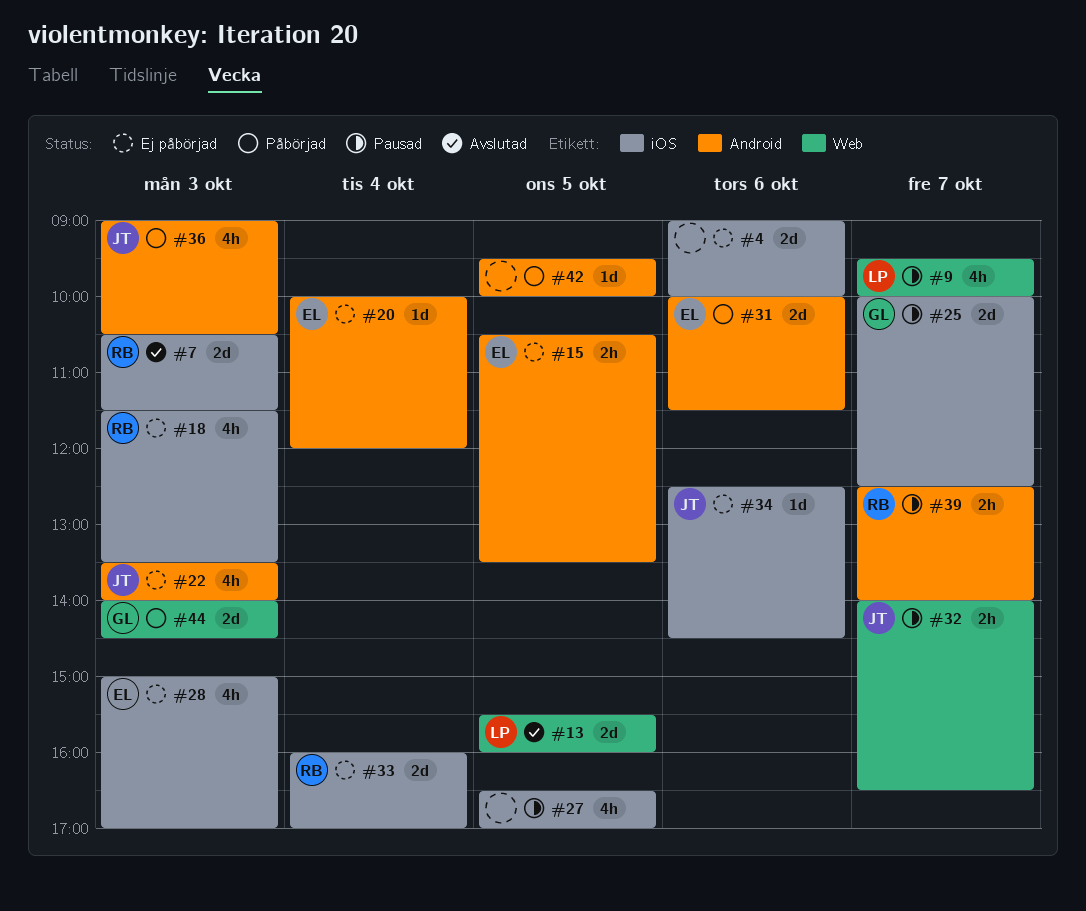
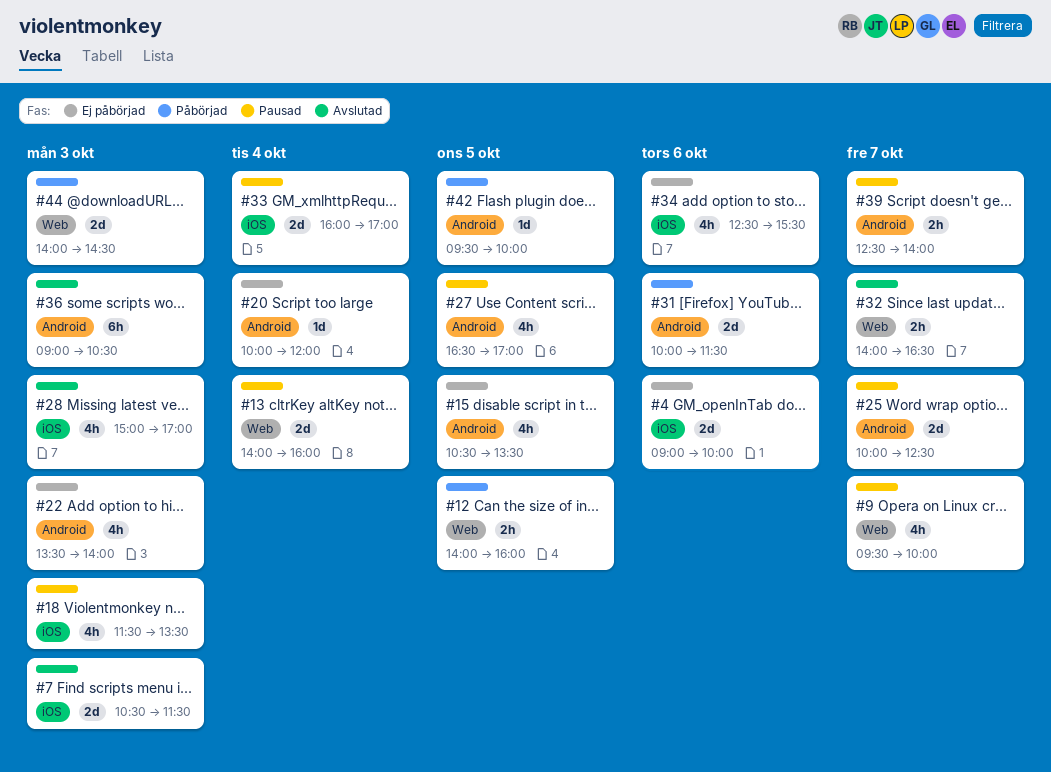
#12: none -> present
#13, status: Avslutad -> Pausad
#13, day: Oct 5 -> Oct 4
#13, begins: 15:30 -> 14:00
#15, estimate: 2h -> 4h
#18, status: Ej påbörjad -> Pausad
#25, label: iOS -> Android
#27, label: iOS -> Android
#28, status: Ej påbörjad -> Avslutad
#32, status: Pausad -> Avslutad
#33, status: Ej påbörjad -> Pausad
#34, estimate: 1d -> 4h
#34, ends: 14:30 -> 15:30
#36, status: Påbörjad -> Avslutad
#36, estimate: 4h -> 6h

